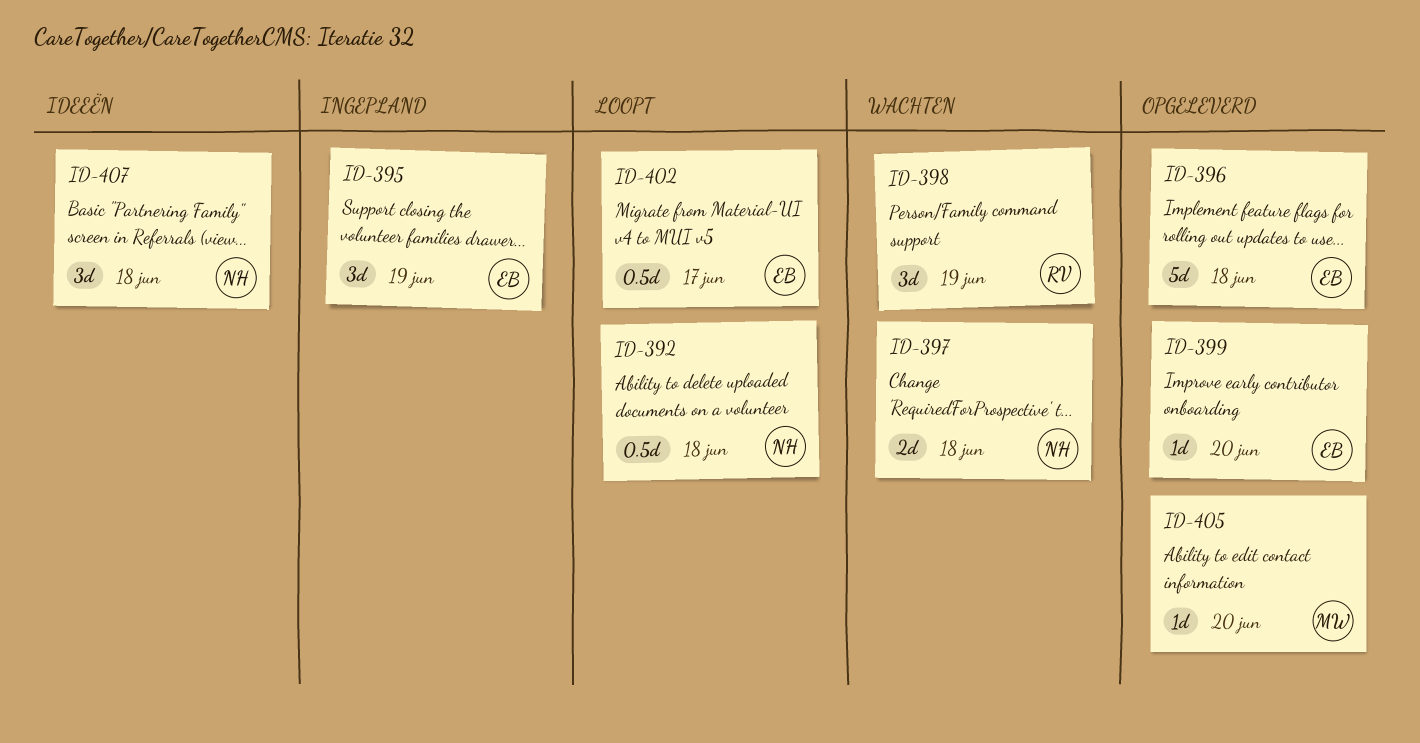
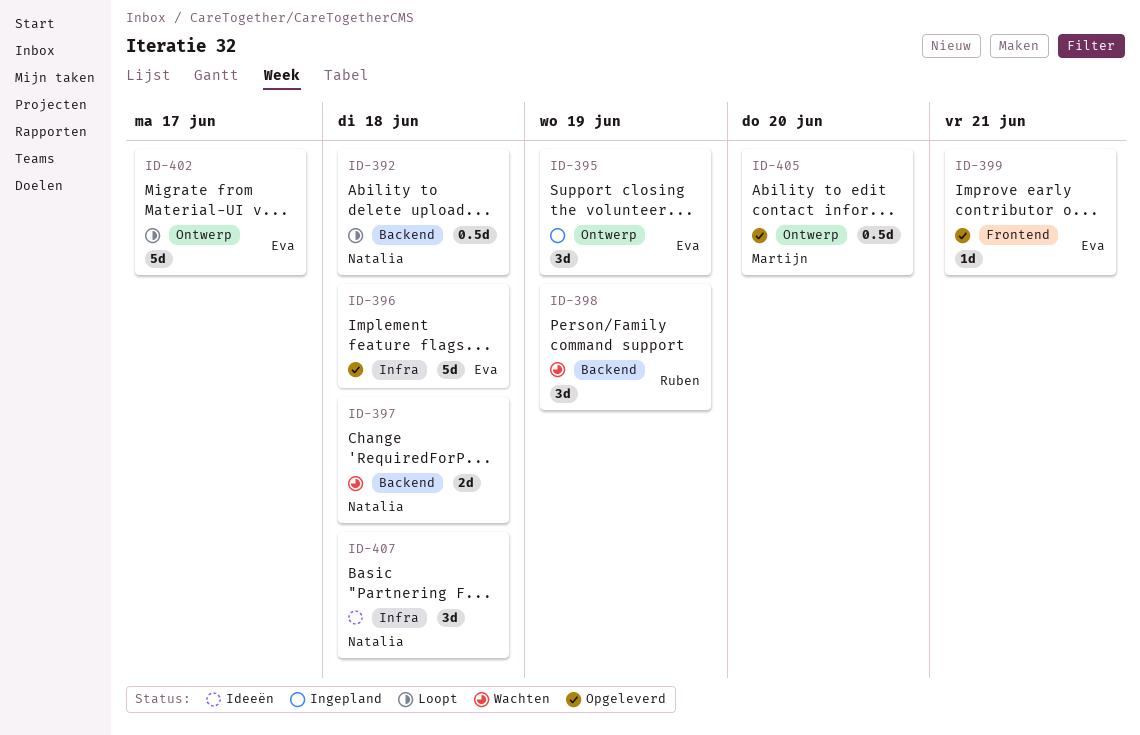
ID-399, due: Jun 20 -> Jun 21
ID-402, estimate: 0.5d -> 5d
ID-405, estimate: 1d -> 0.5d

